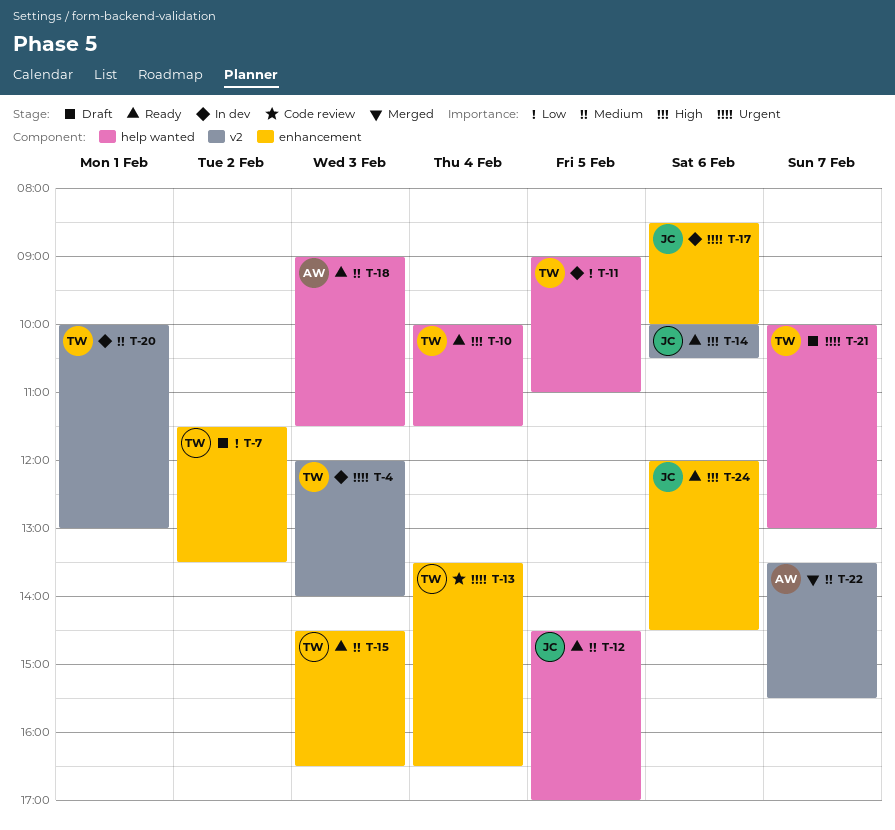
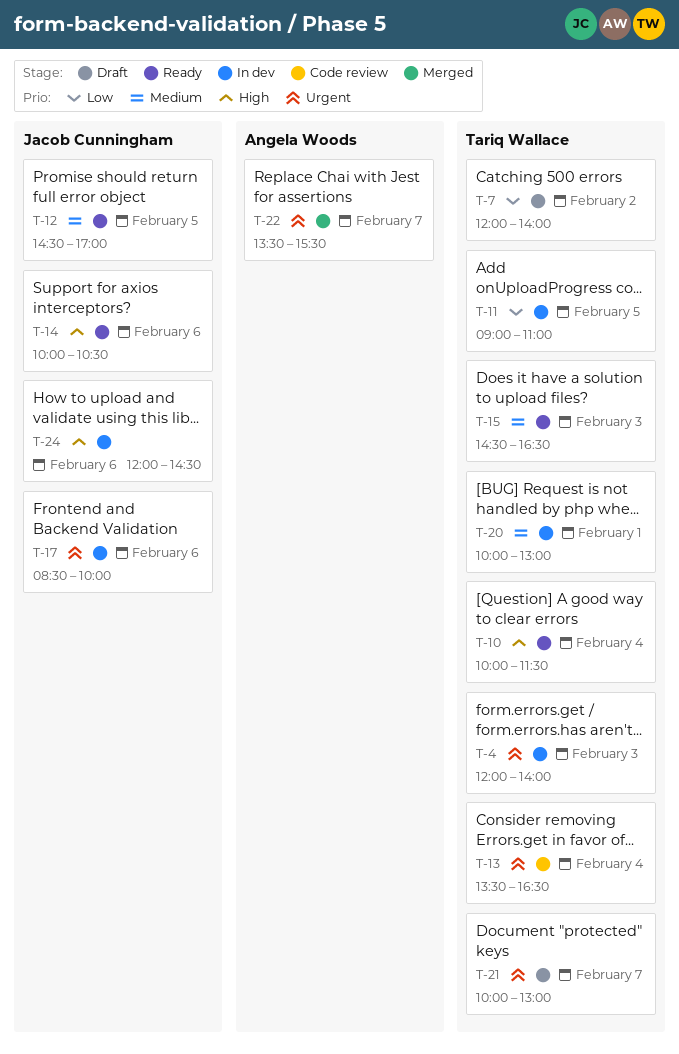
T-7, begins: 11:30 -> 12:00
T-7, ends: 13:30 -> 14:00
T-18: present -> none
T-22, priority: Medium -> Urgent
T-24, status: Ready -> In dev

